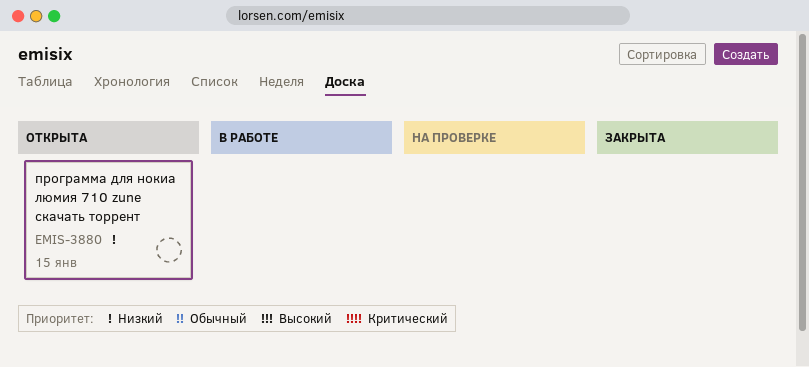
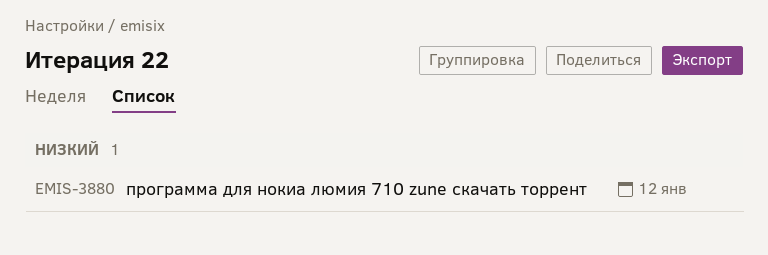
EMIS-3880, due: Jan 15 -> Jan 12

